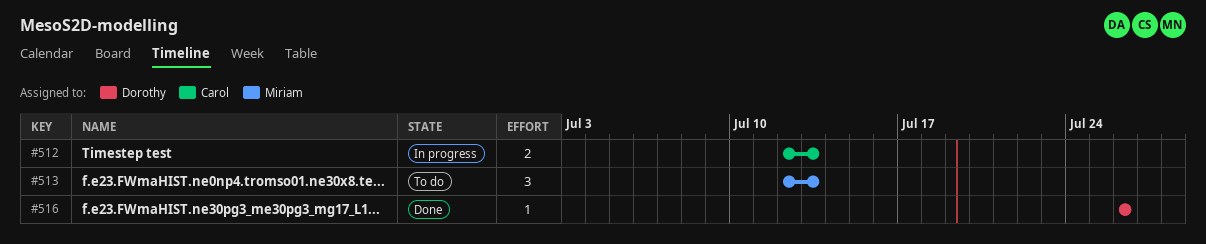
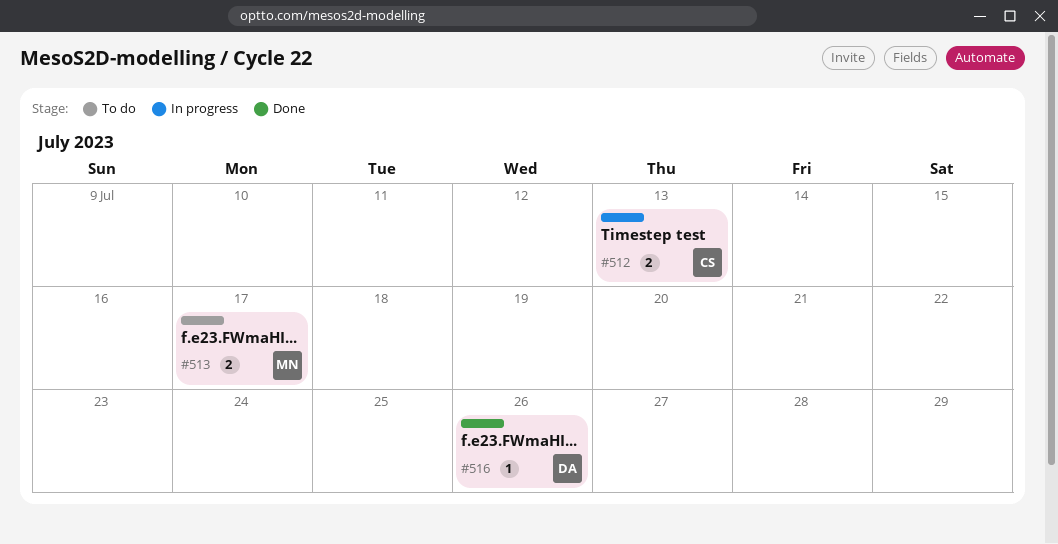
#513, estimate: 3 -> 2
#513, due: Jul 13 -> Jul 17

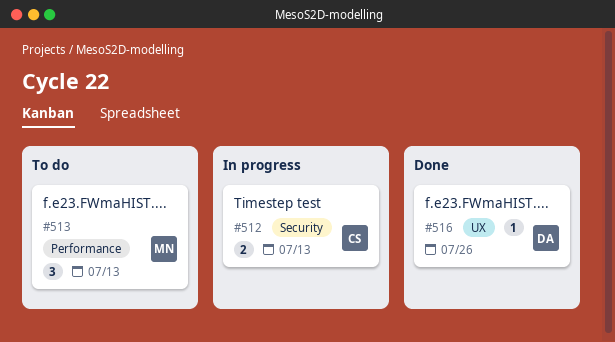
#513, estimate: 2 -> 3
#513, due: Jul 17 -> Jul 13

